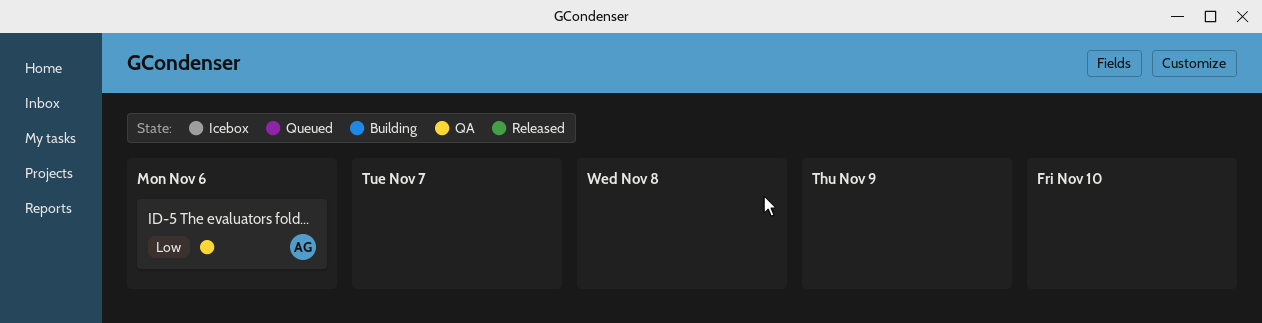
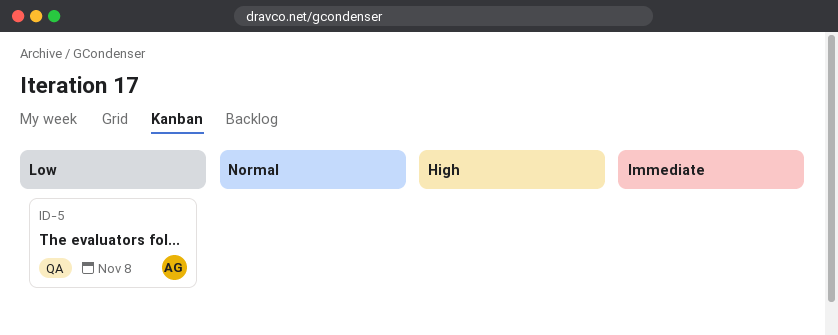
ID-5, due: Nov 6 -> Nov 8

